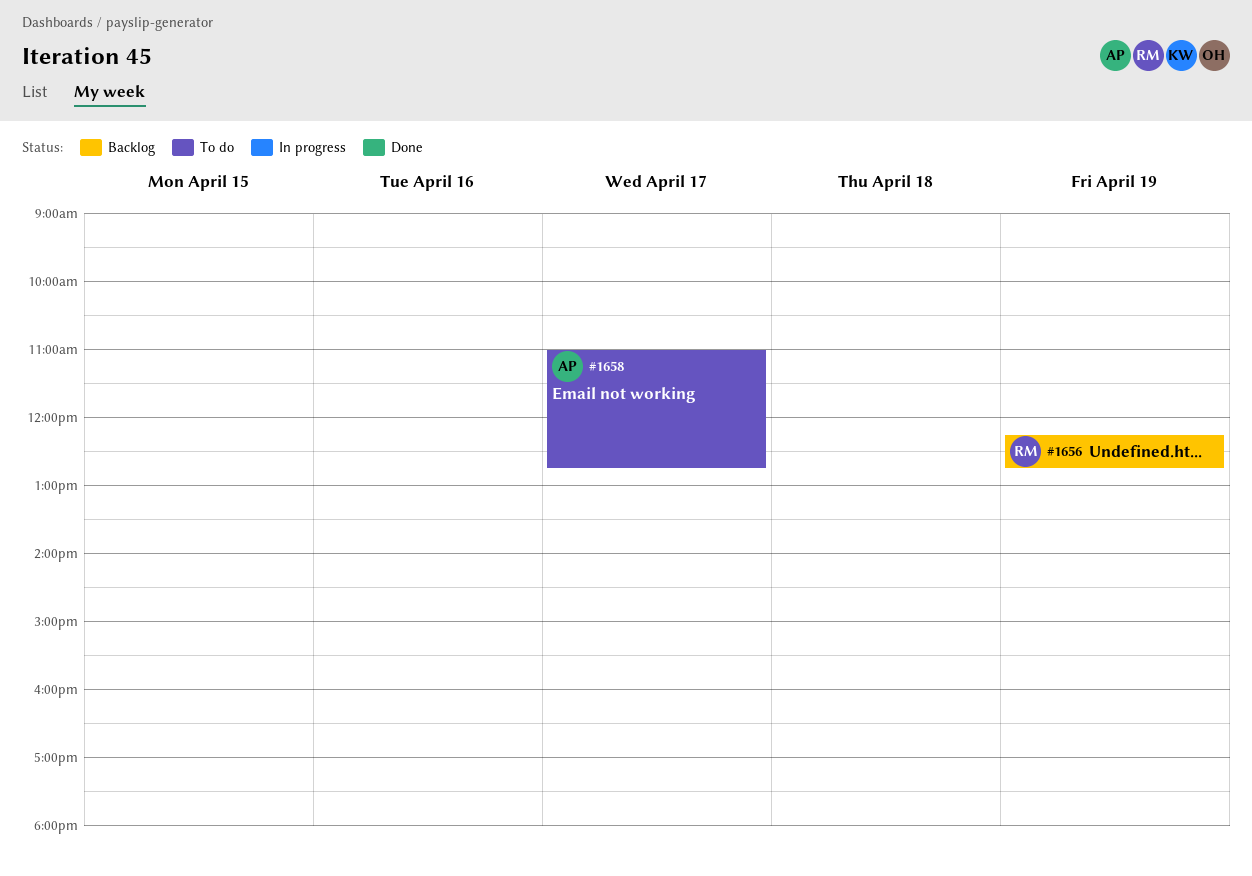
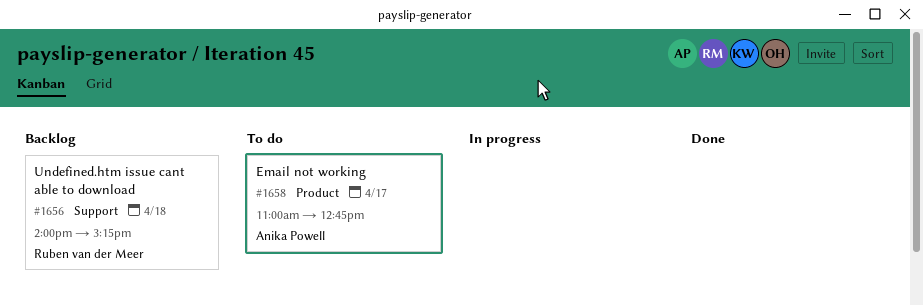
#1656, day: Apr 19 -> Apr 18
#1656, begins: 12:15 -> 14:00
#1656, ends: 12:45 -> 15:15

